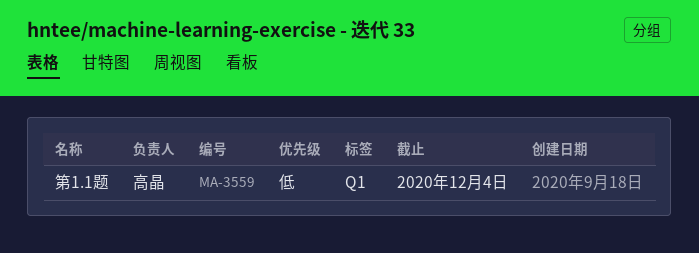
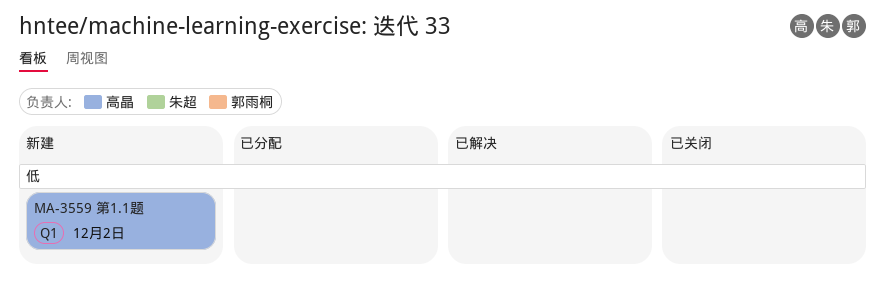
MA-3559, due: Dec 4 -> Dec 2

